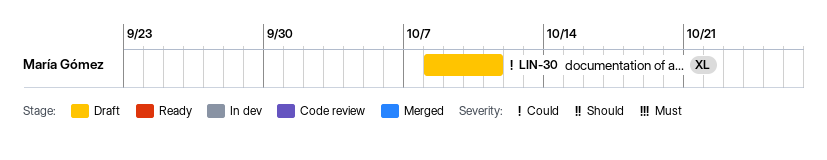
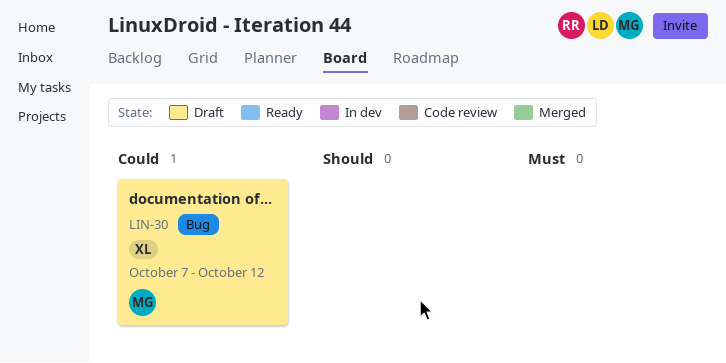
LIN-30, start: Oct 8 -> Oct 7
LIN-30, due: Oct 11 -> Oct 12

